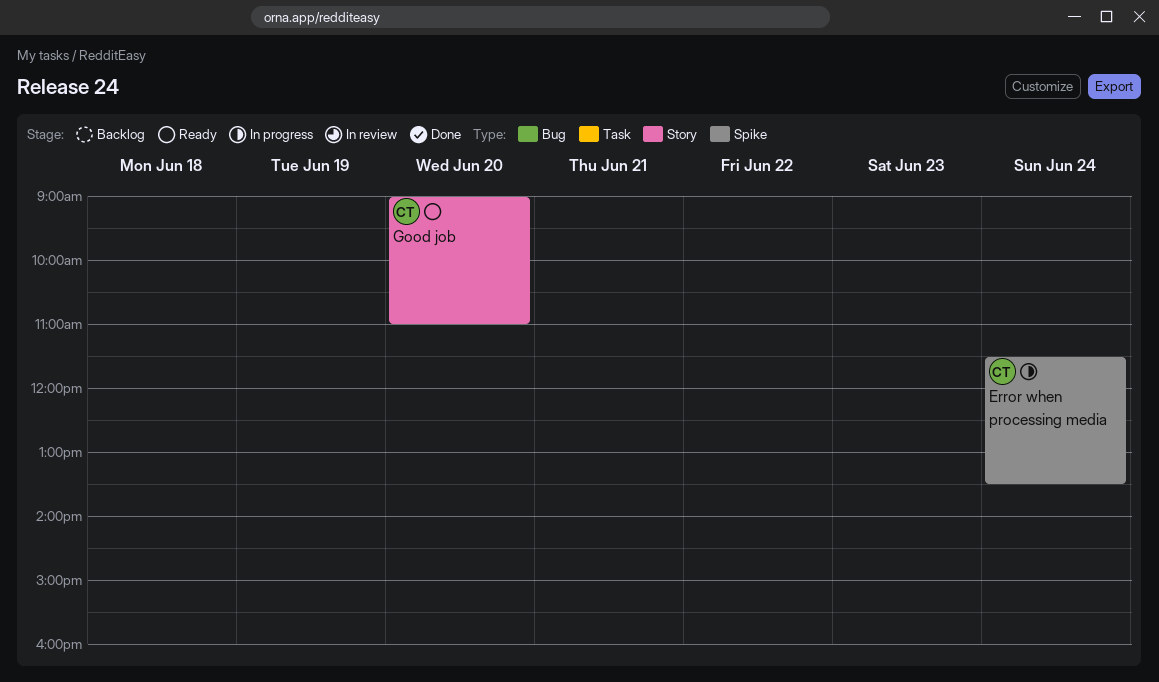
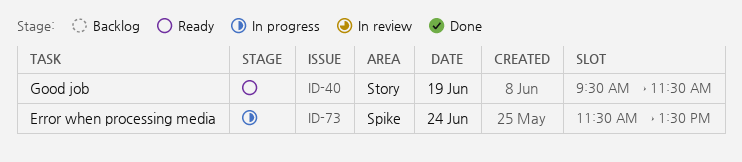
Good job, day: Jun 20 -> Jun 19
Good job, begins: 09:00 -> 09:30
Good job, ends: 11:00 -> 11:30

